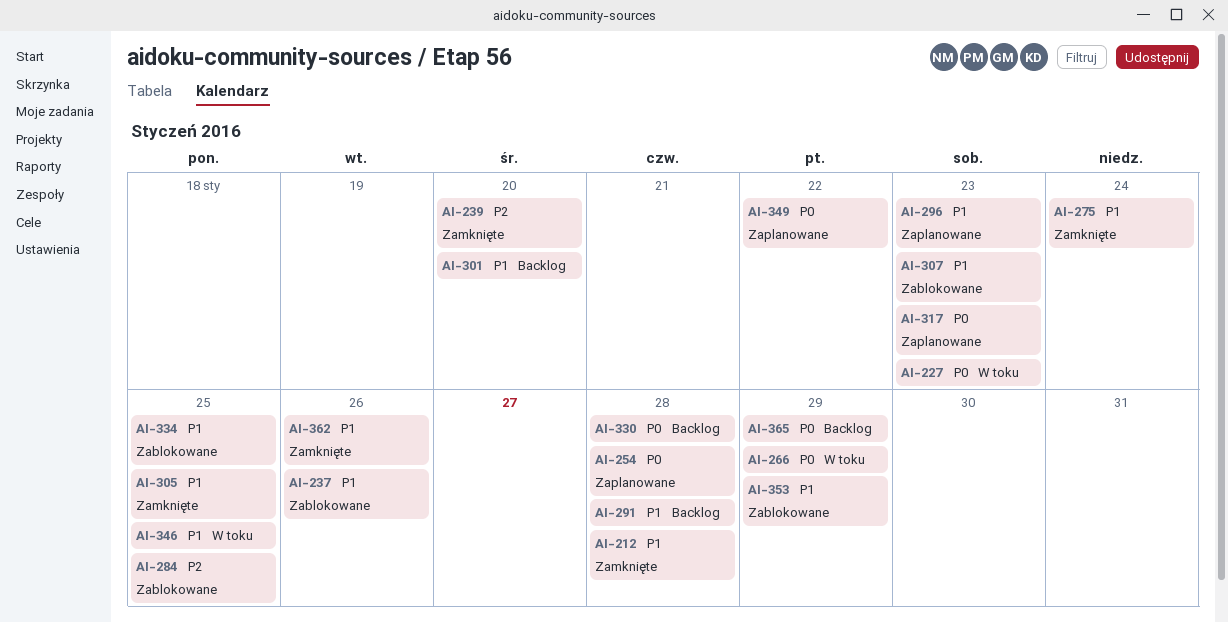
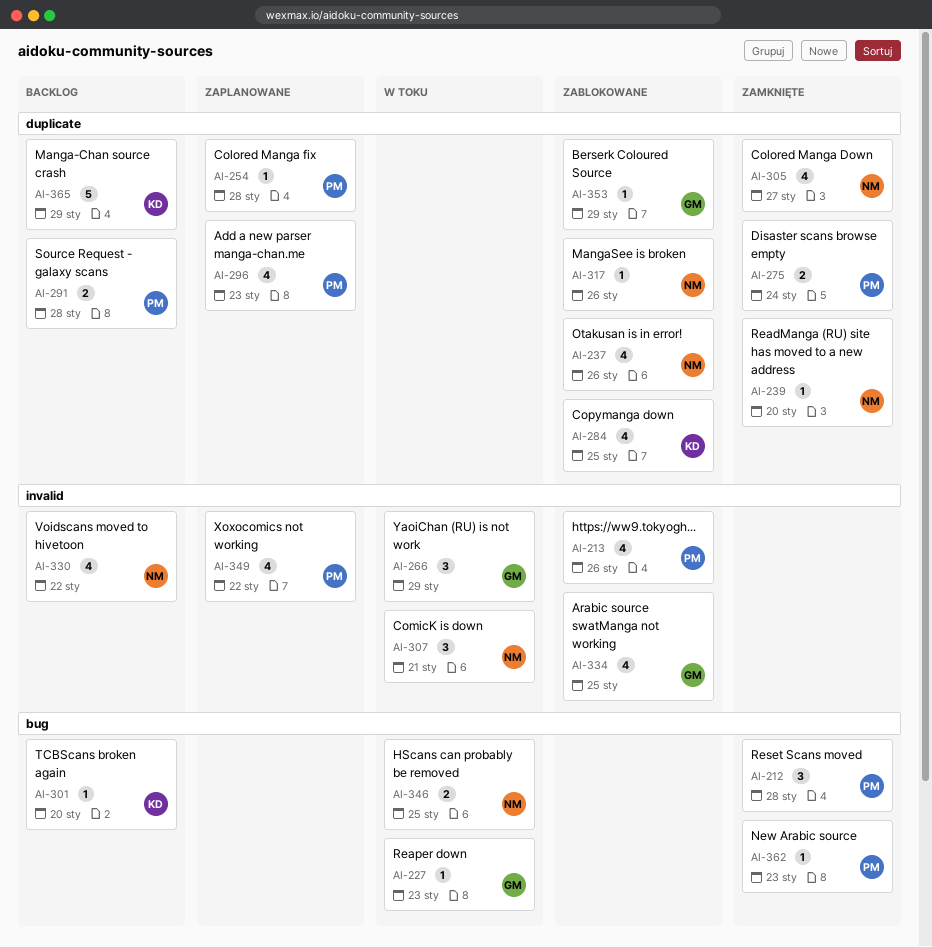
AI-213: none -> present
AI-305, due: Jan 25 -> Jan 27
AI-307, status: Zablokowane -> W toku
AI-307, due: Jan 23 -> Jan 21
AI-317, status: Zaplanowane -> Zablokowane
AI-317, due: Jan 23 -> Jan 26
AI-330, due: Jan 28 -> Jan 22
AI-362, due: Jan 26 -> Jan 23

